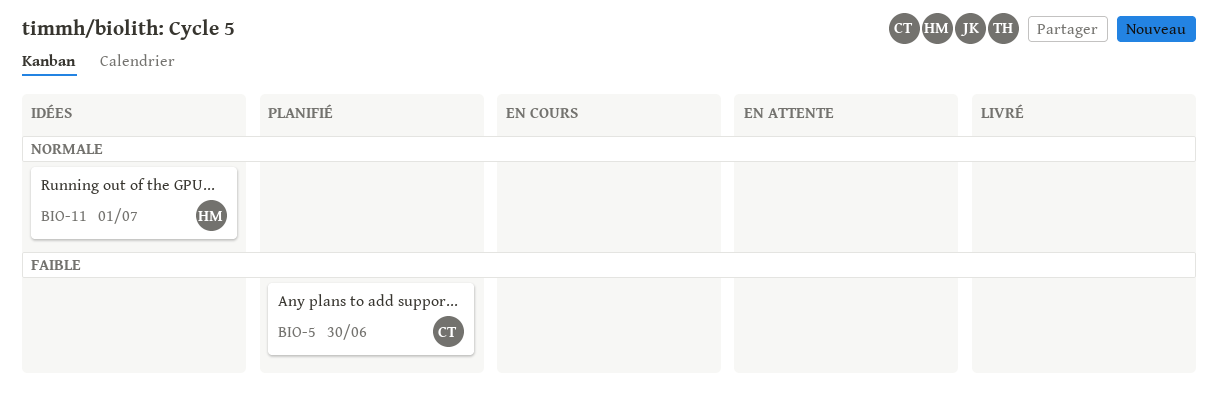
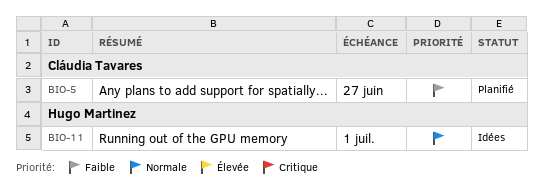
BIO-5, due: Jun 30 -> Jun 27

